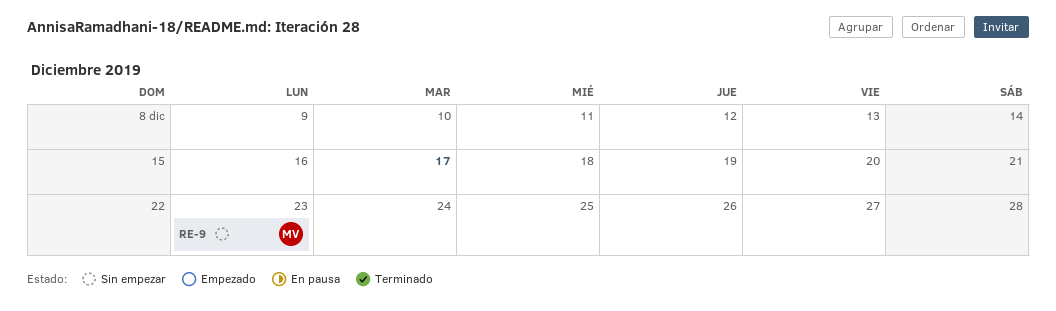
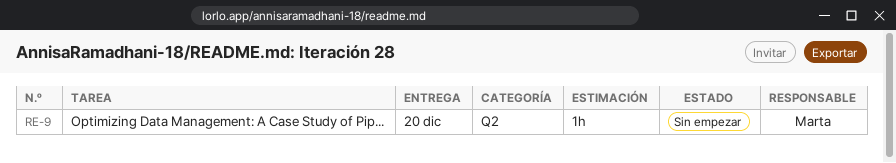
RE-9, due: Dec 23 -> Dec 20

